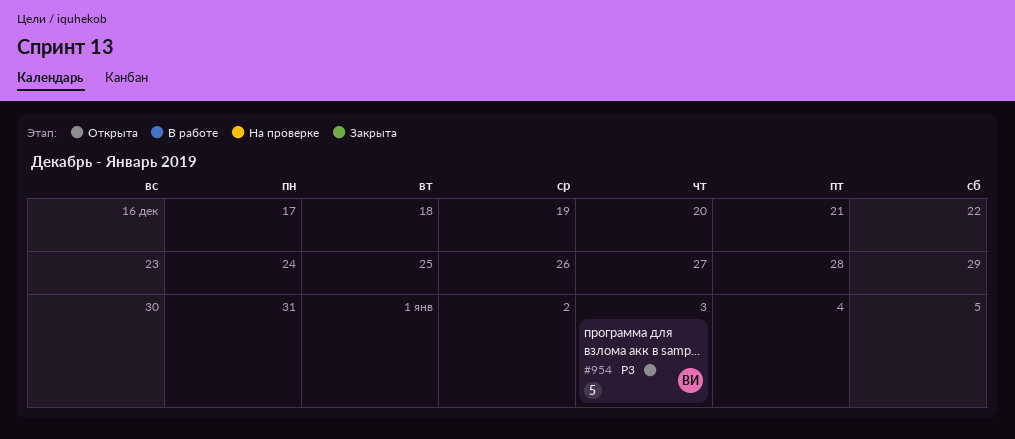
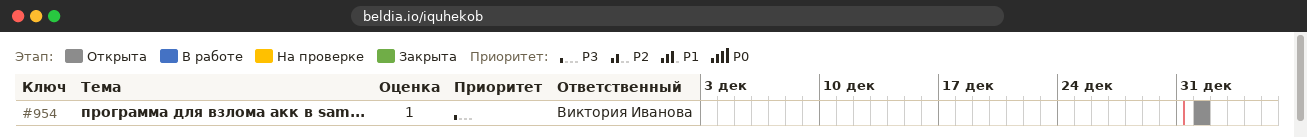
#954, estimate: 5 -> 1
#954, due: Jan 3 -> Jan 1

